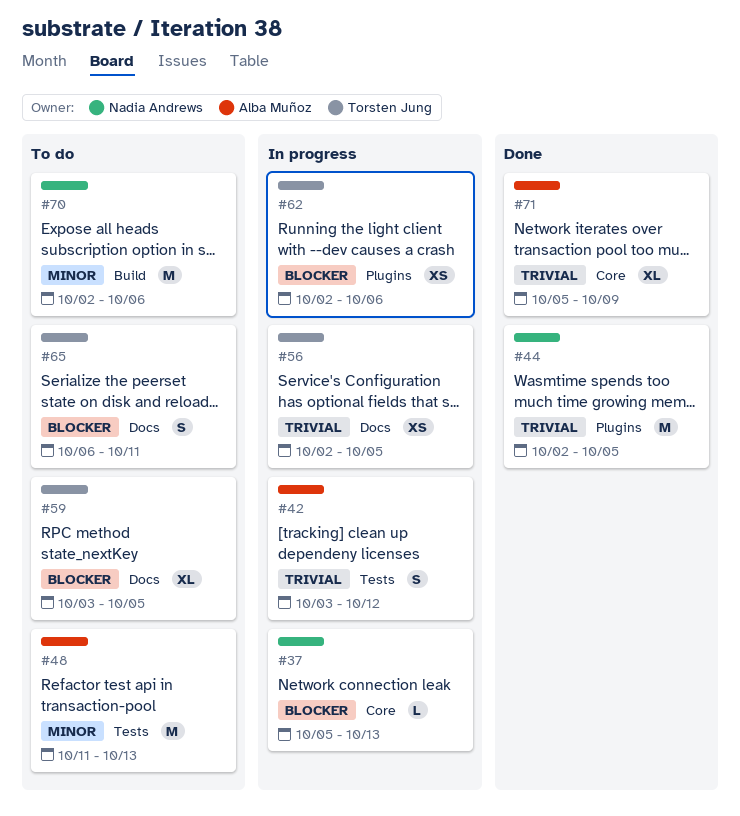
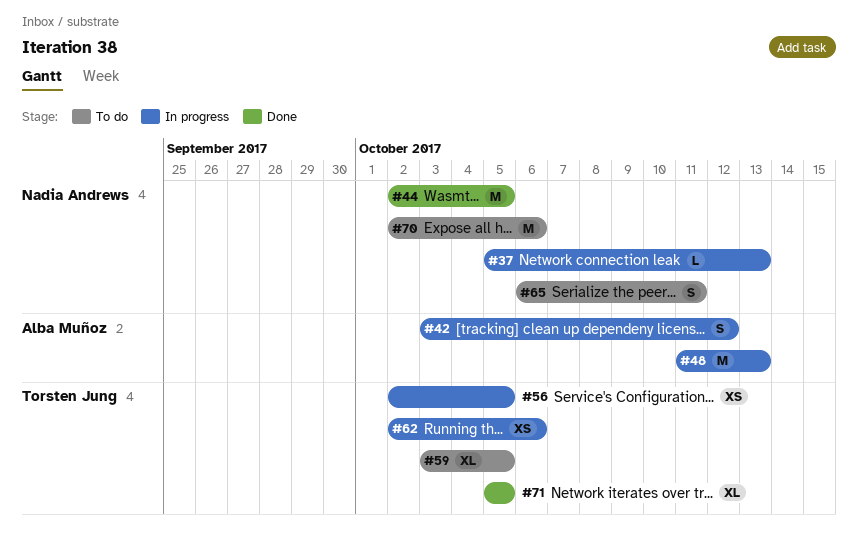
#48, status: To do -> In progress
#65, owner: Torsten Jung -> Nadia Andrews
#71, owner: Alba Muñoz -> Torsten Jung
#71, due: Oct 9 -> Oct 5

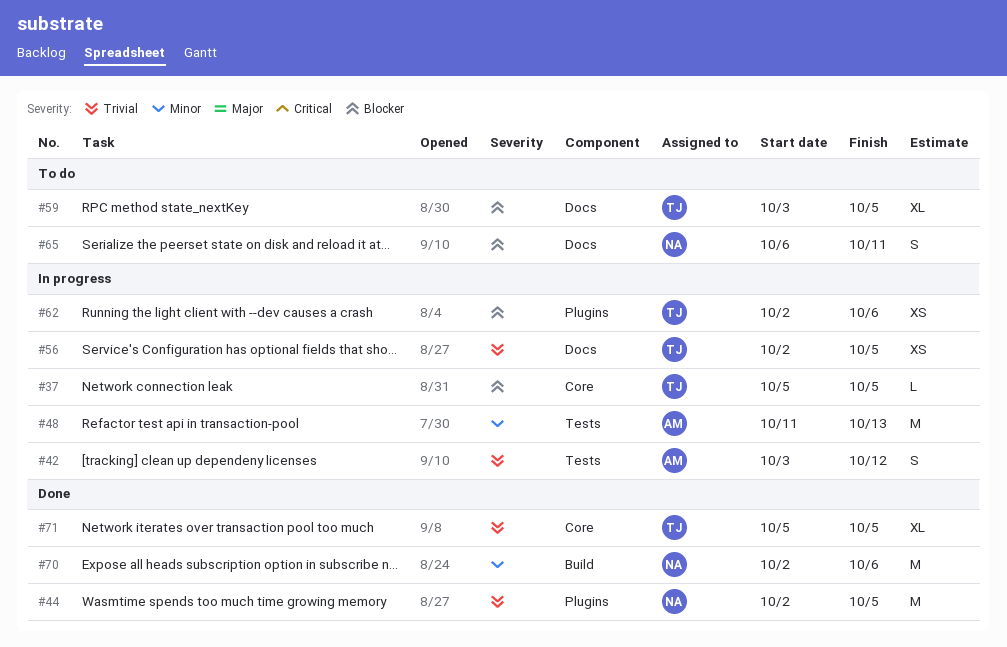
#37, owner: Nadia Andrews -> Torsten Jung
#37, due: Oct 13 -> Oct 5
#70, status: To do -> Done

